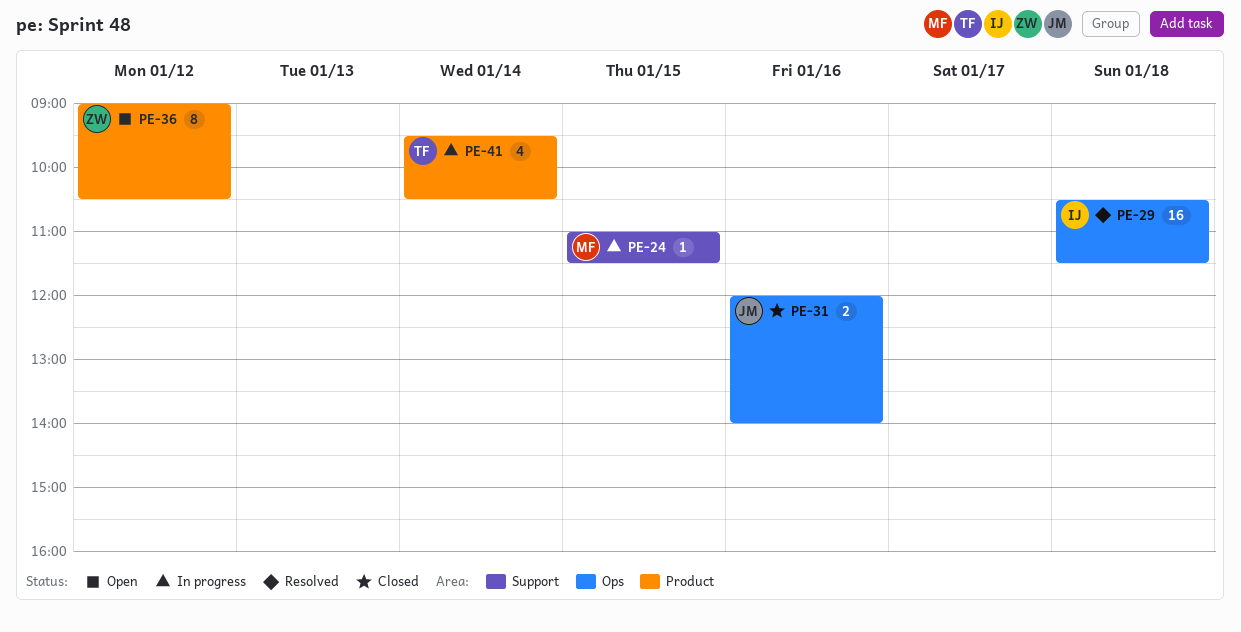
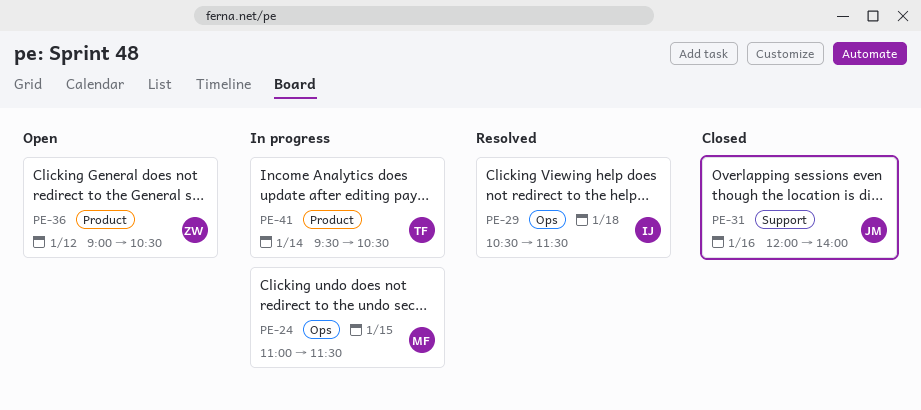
PE-24, label: Support -> Ops
PE-31, label: Ops -> Support

